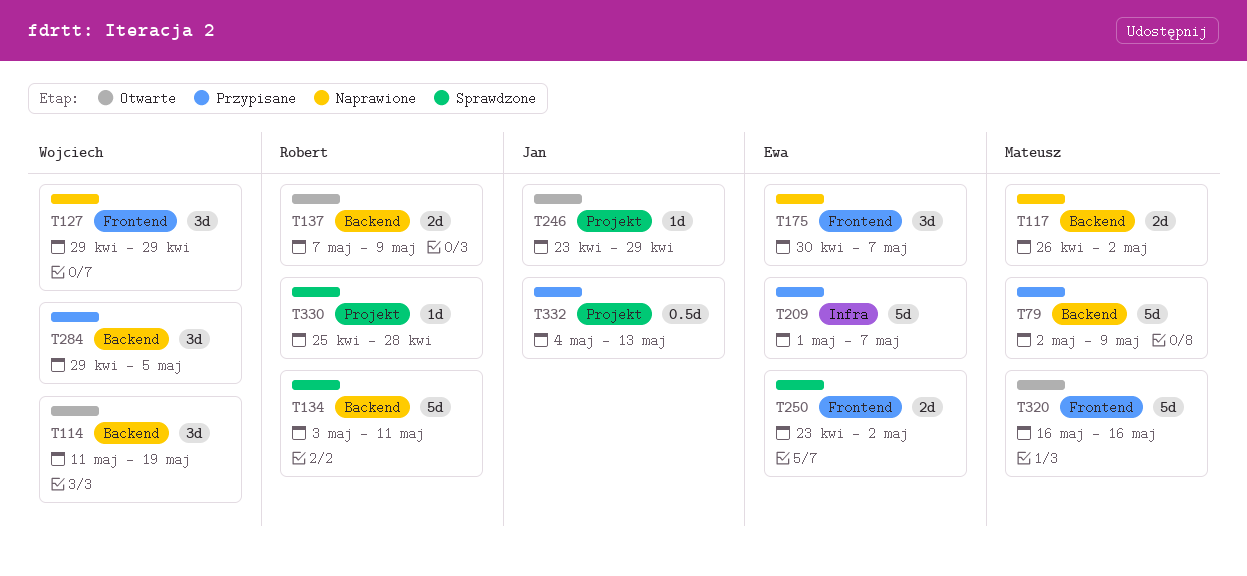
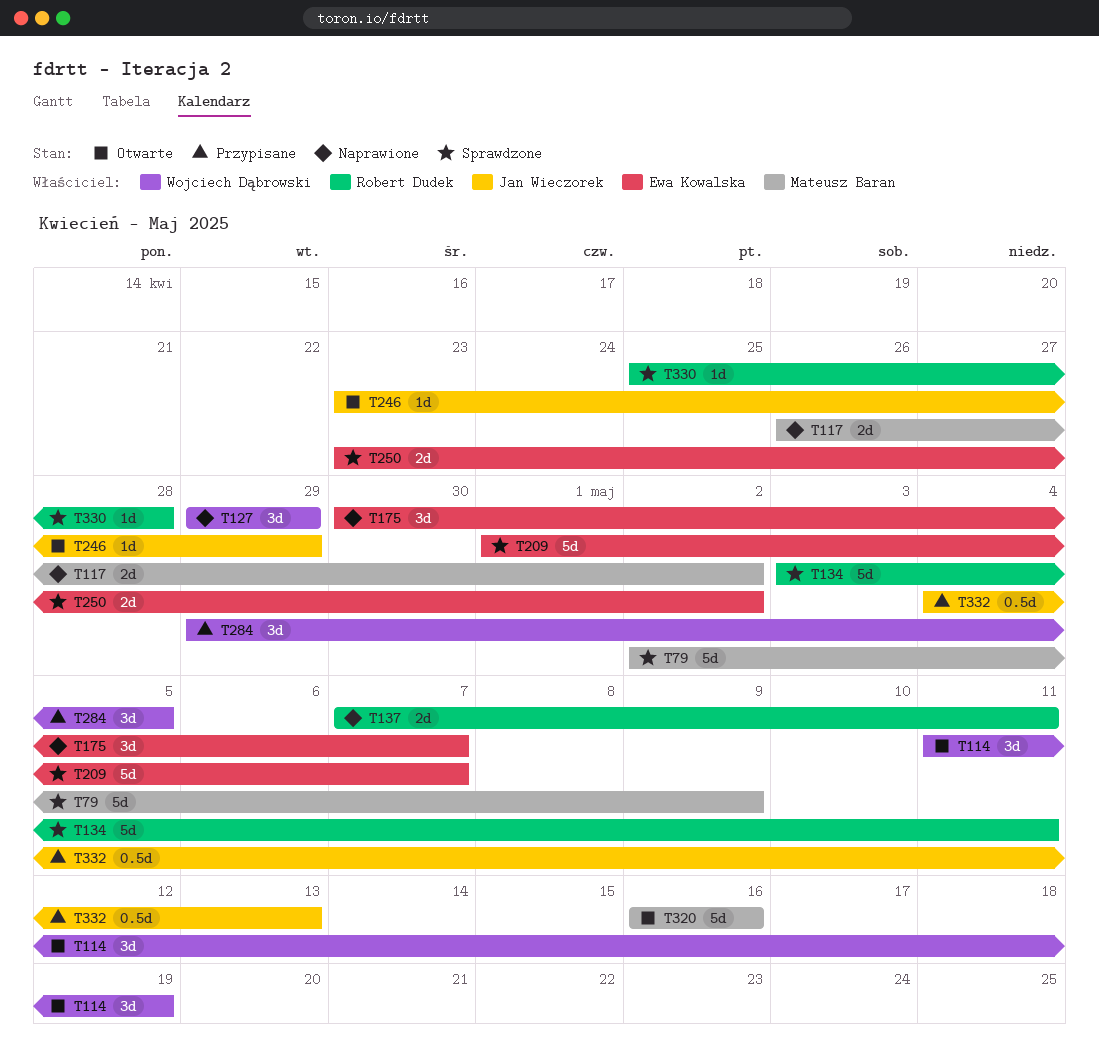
T79, status: Przypisane -> Sprawdzone
T137, status: Otwarte -> Naprawione
T137, due: May 9 -> May 11
T209, status: Przypisane -> Sprawdzone

